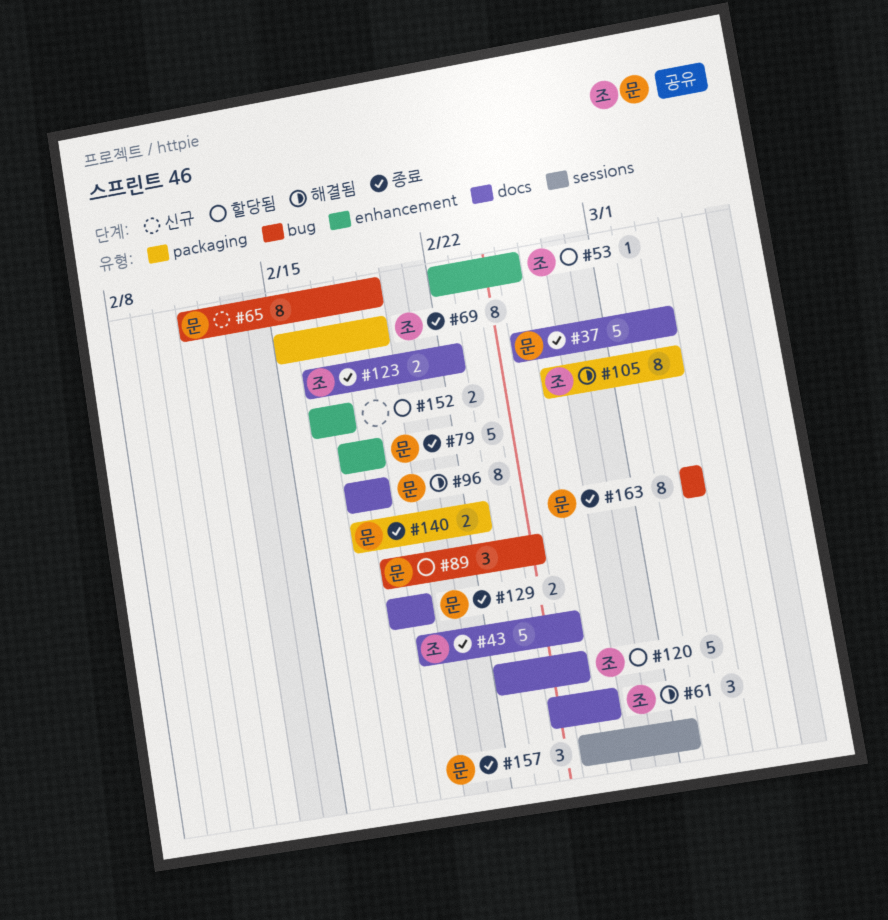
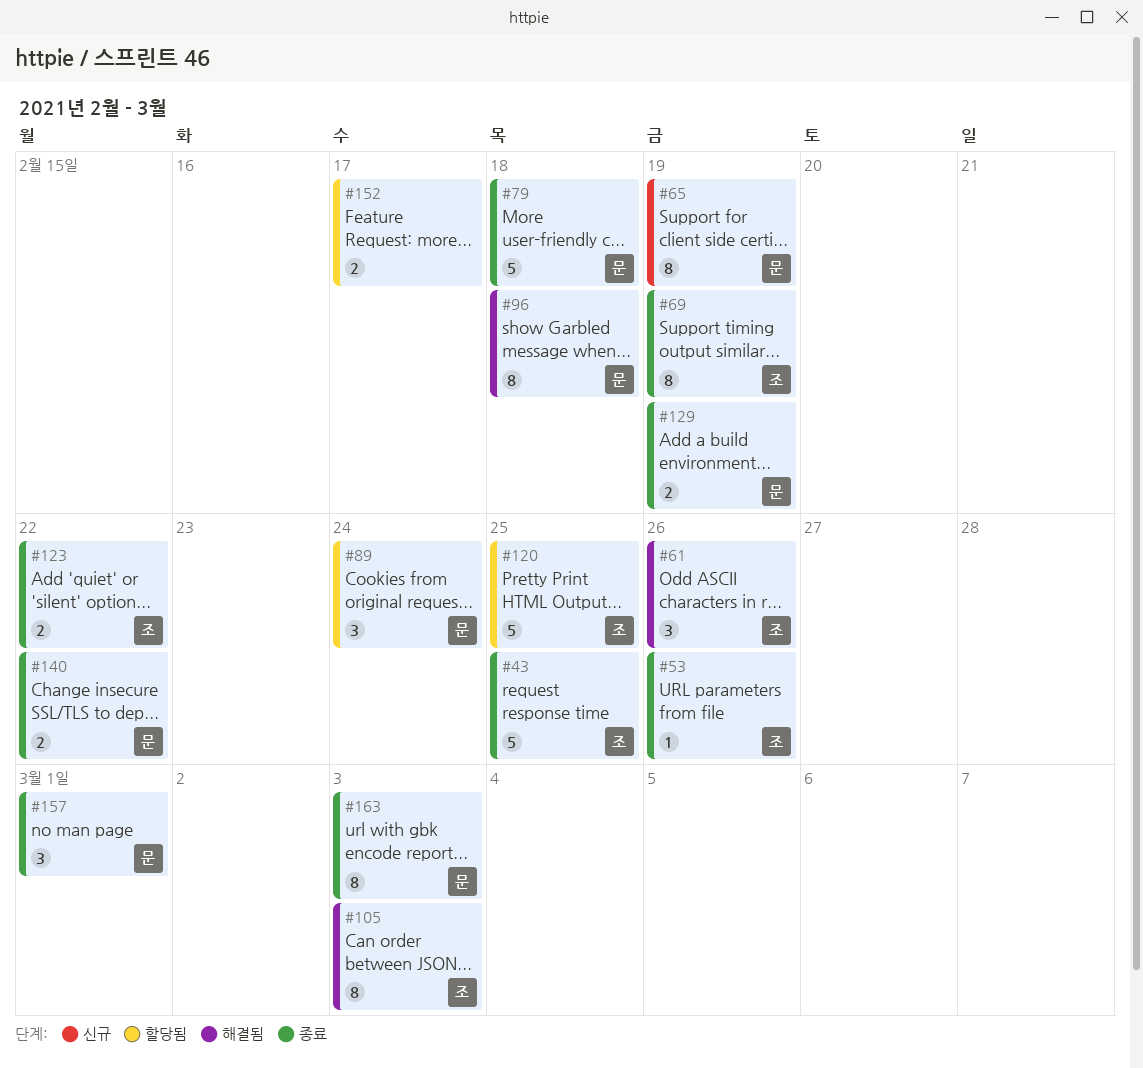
#37: present -> none
#53, status: 할당됨 -> 종료
#53, due: Feb 25 -> Feb 26

